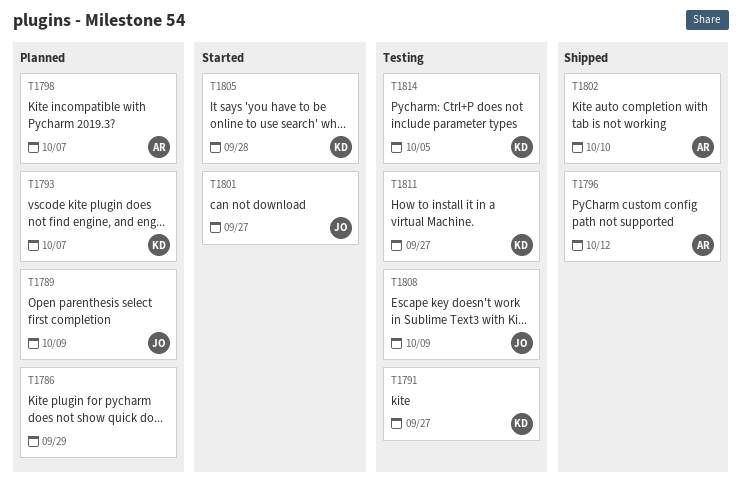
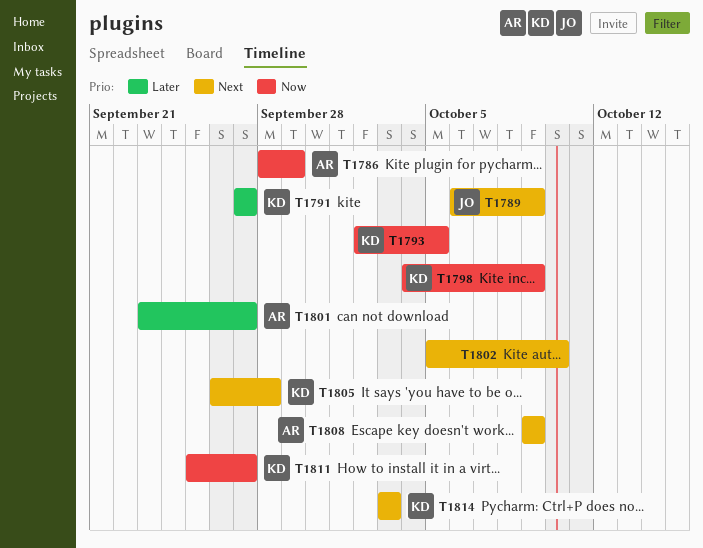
T1786, owner: none -> AR
T1793, due: Oct 7 -> Oct 5
T1796: present -> none
T1798, owner: AR -> KD
T1798, due: Oct 7 -> Oct 9
T1801, owner: JO -> AR
T1802, owner: AR -> none
T1808, owner: JO -> AR
T1814, due: Oct 5 -> Oct 3

